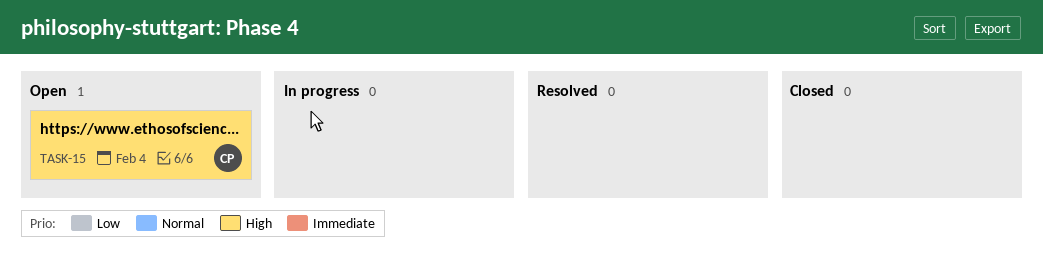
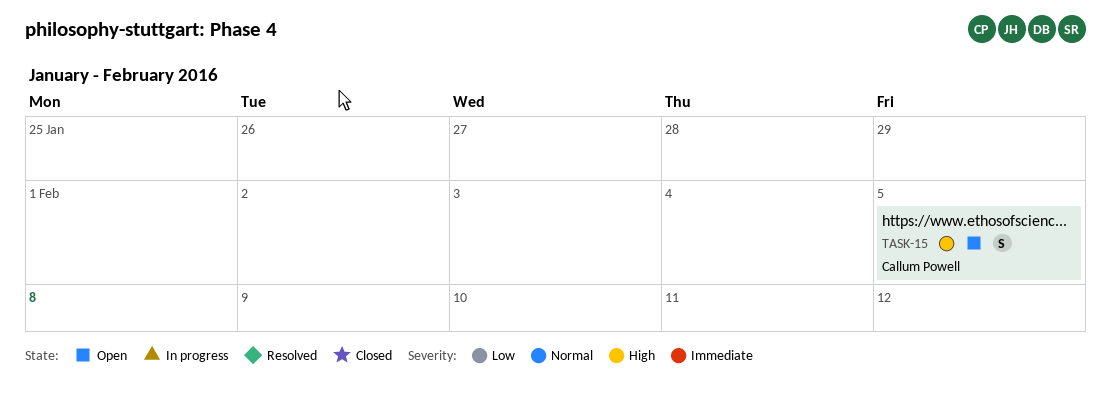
TASK-15, due: Feb 4 -> Feb 5

